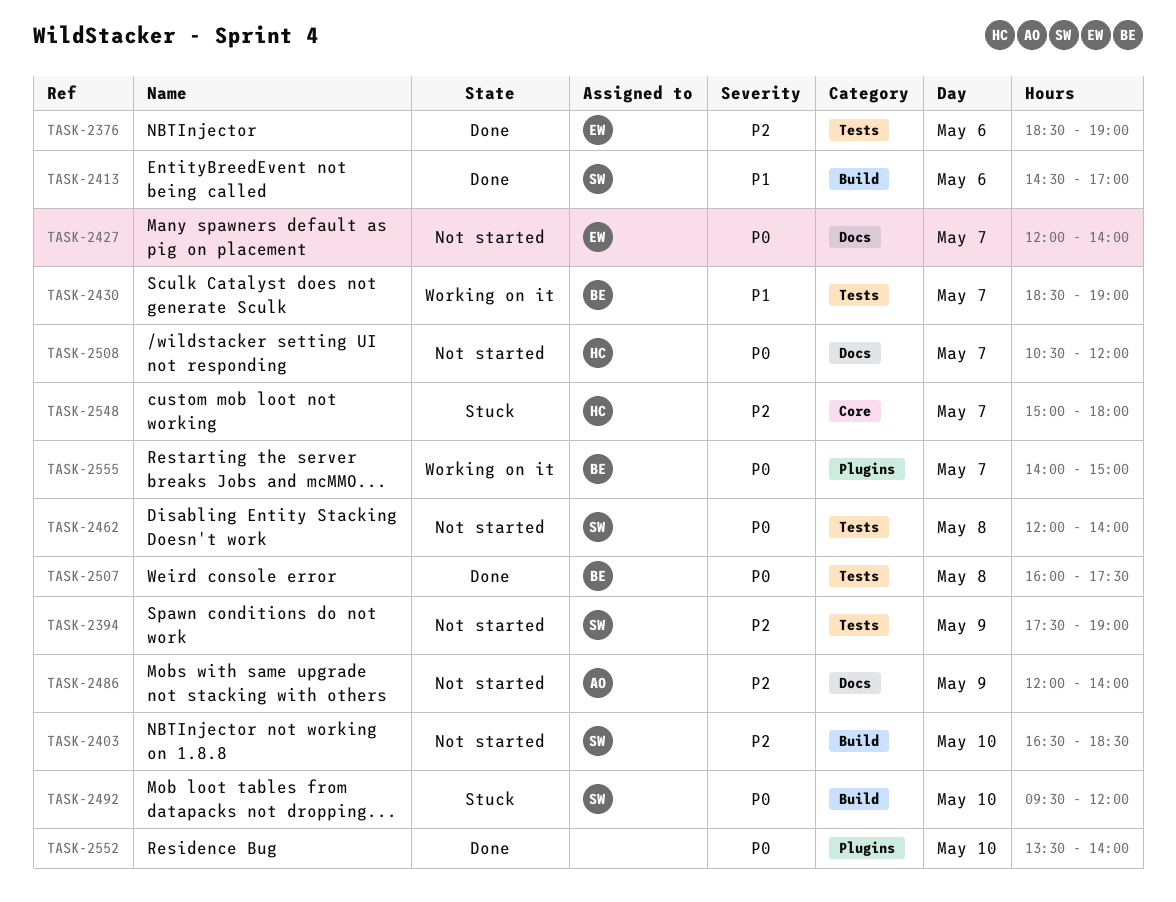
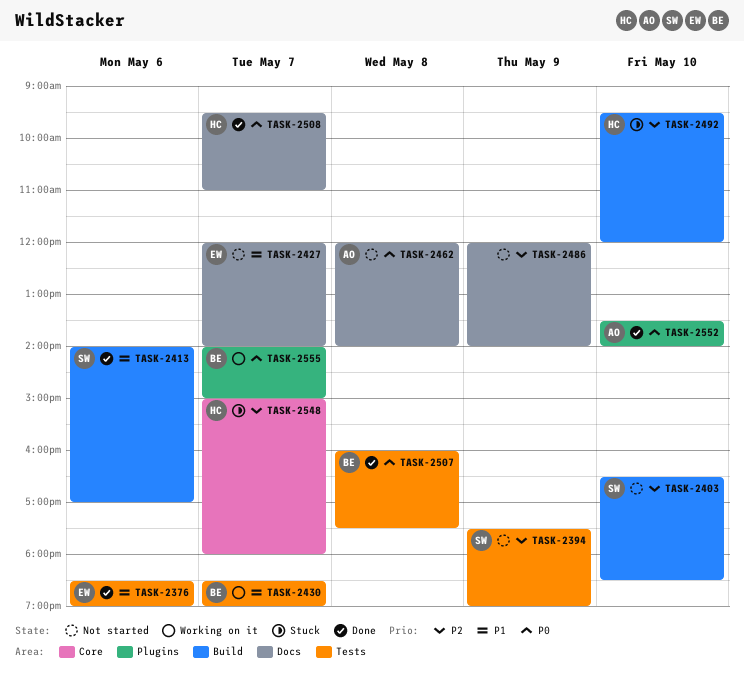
TASK-2376, priority: P2 -> P1
TASK-2413, begins: 14:30 -> 14:00
TASK-2427, priority: P0 -> P1
TASK-2462, owner: SW -> AO
TASK-2462, label: Tests -> Docs
TASK-2486, owner: AO -> none
TASK-2492, owner: SW -> HC
TASK-2492, priority: P0 -> P2
TASK-2508, status: Not started -> Done
TASK-2508, begins: 10:30 -> 09:30
TASK-2508, ends: 12:00 -> 11:00
TASK-2552, owner: none -> AO

